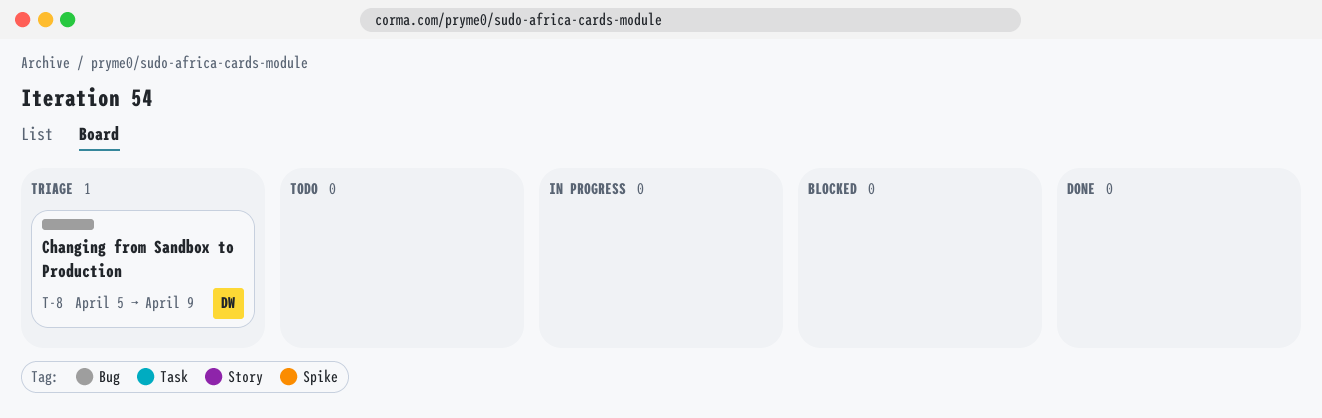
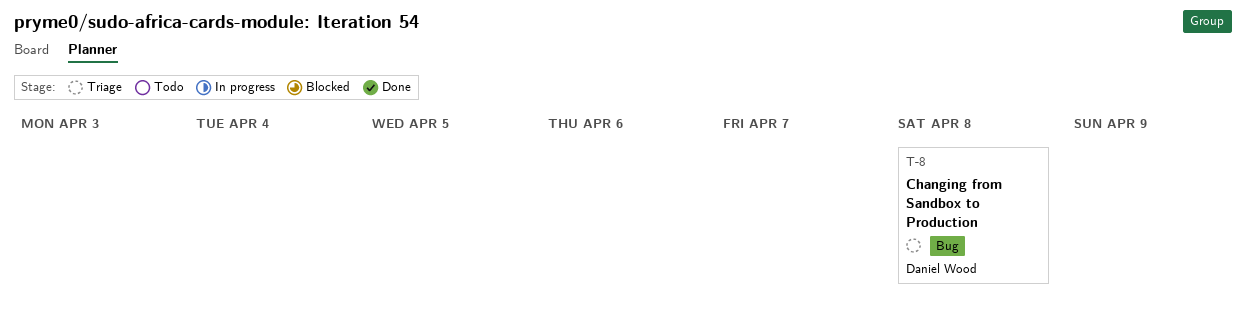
T-8, due: Apr 9 -> Apr 8

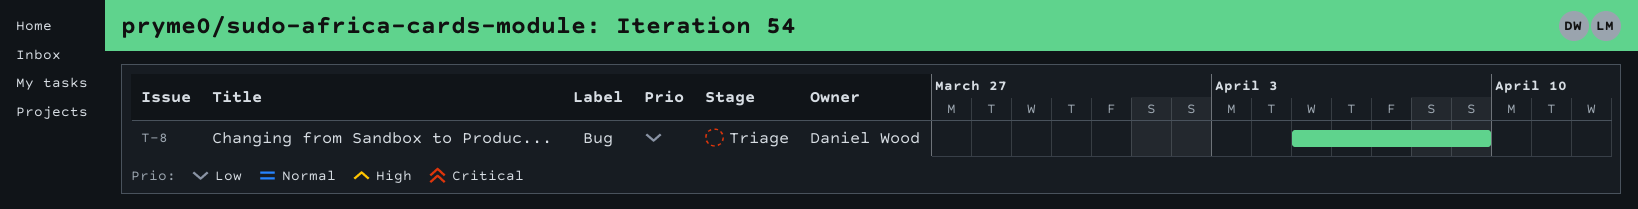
T-8, due: Apr 8 -> Apr 9

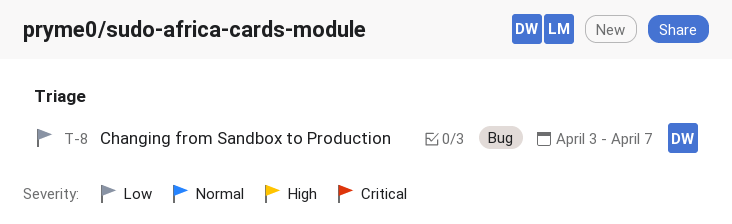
T-8, start: Apr 5 -> Apr 3
T-8, due: Apr 9 -> Apr 7

